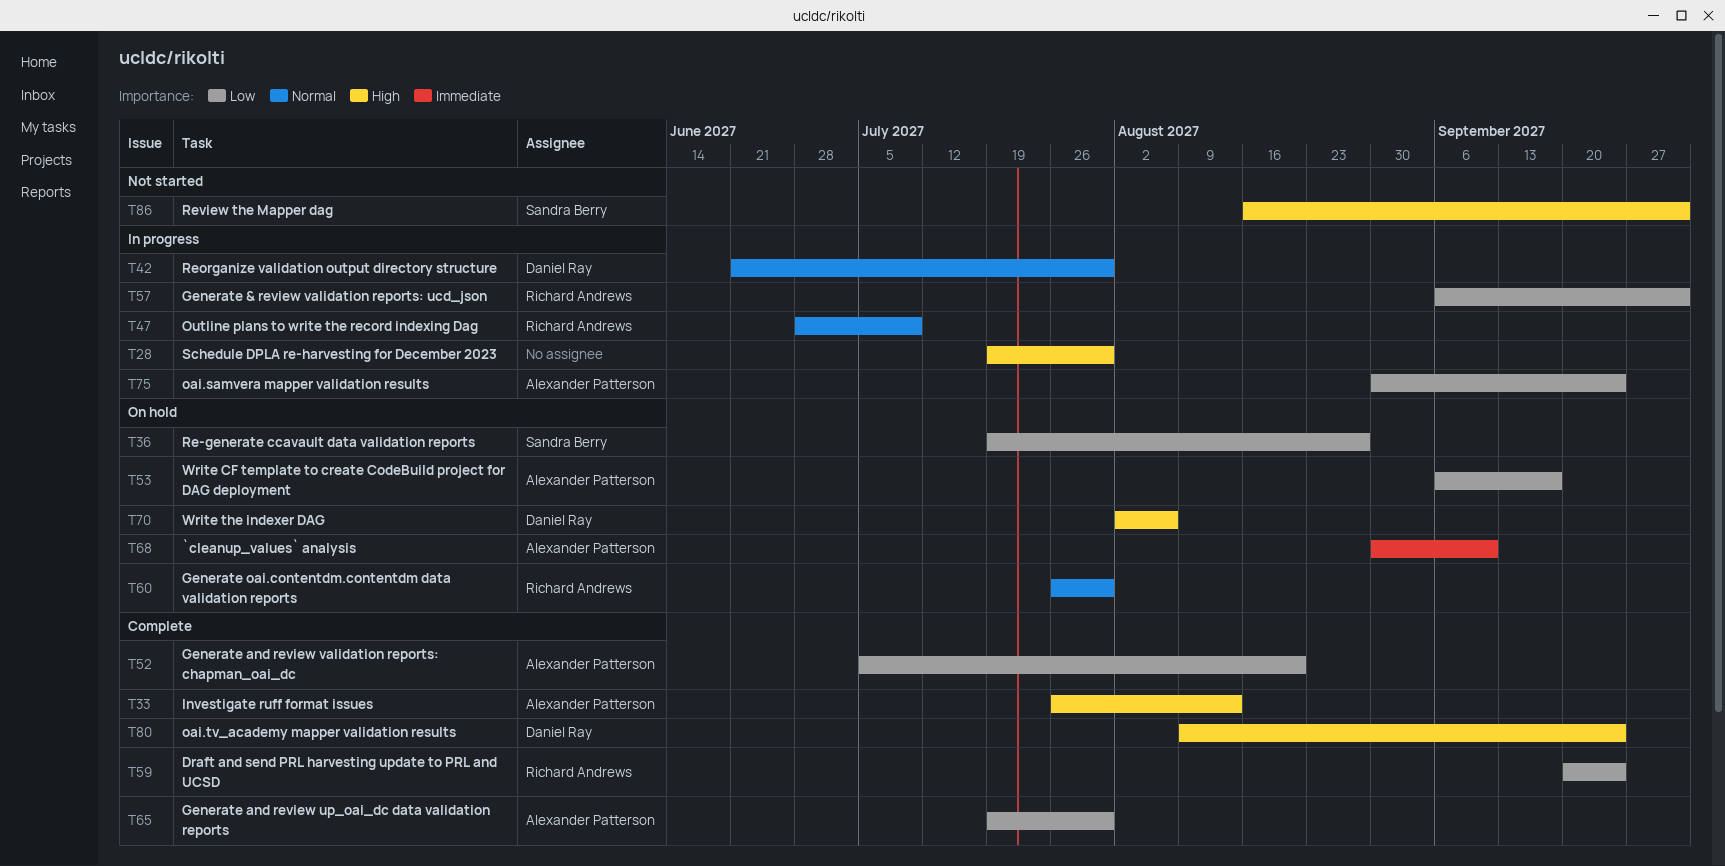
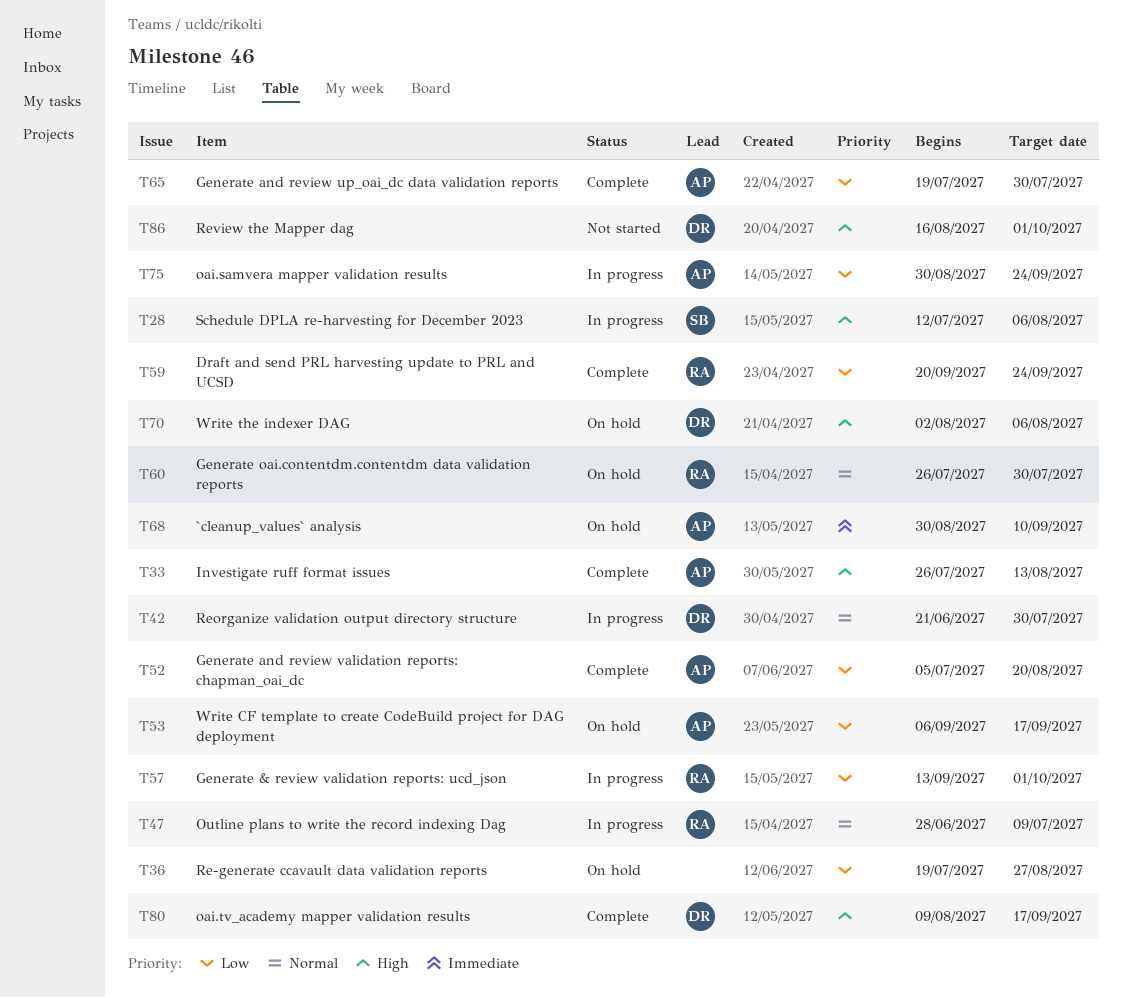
T28, owner: none -> Sandra Berry
T28, start: Jul 19 -> Jul 12
T28, due: Jul 30 -> Aug 6
T36, owner: Sandra Berry -> none
T57, start: Sep 6 -> Sep 13
T80, due: Sep 24 -> Sep 17
T86, owner: Sandra Berry -> Daniel Ray

